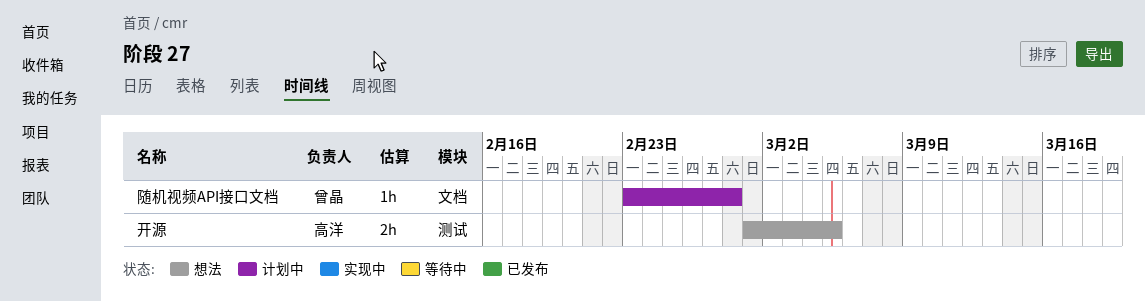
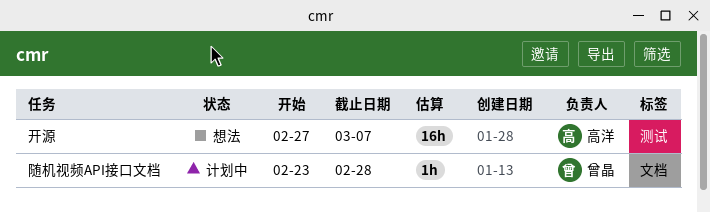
开源, estimate: 2h -> 16h
开源, start: Mar 1 -> Feb 27
开源, due: Mar 5 -> Mar 7

